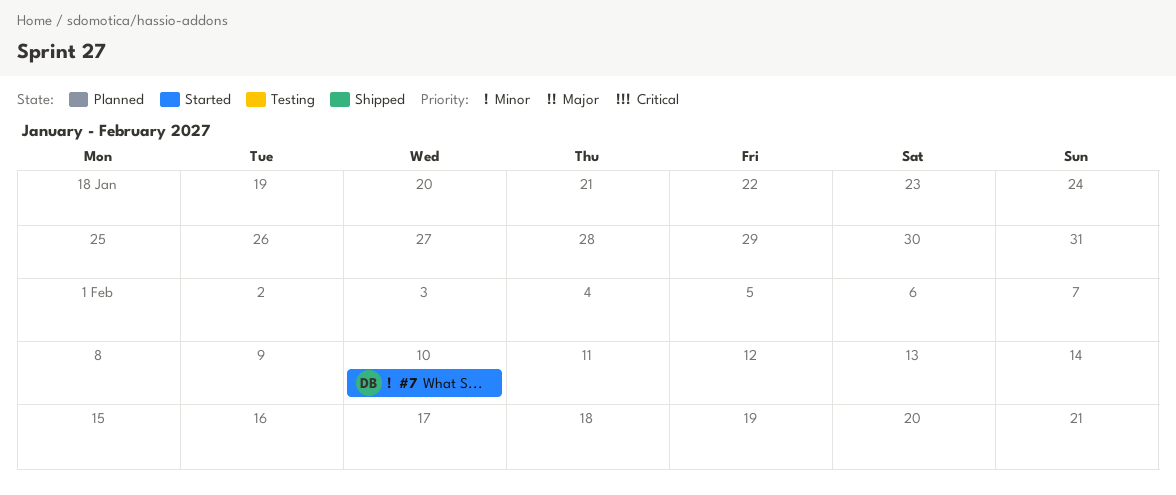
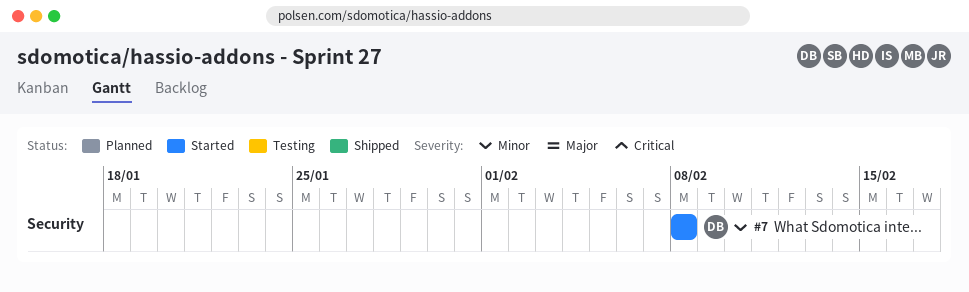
#7, start: Feb 10 -> Feb 8
#7, due: Feb 10 -> Feb 8

